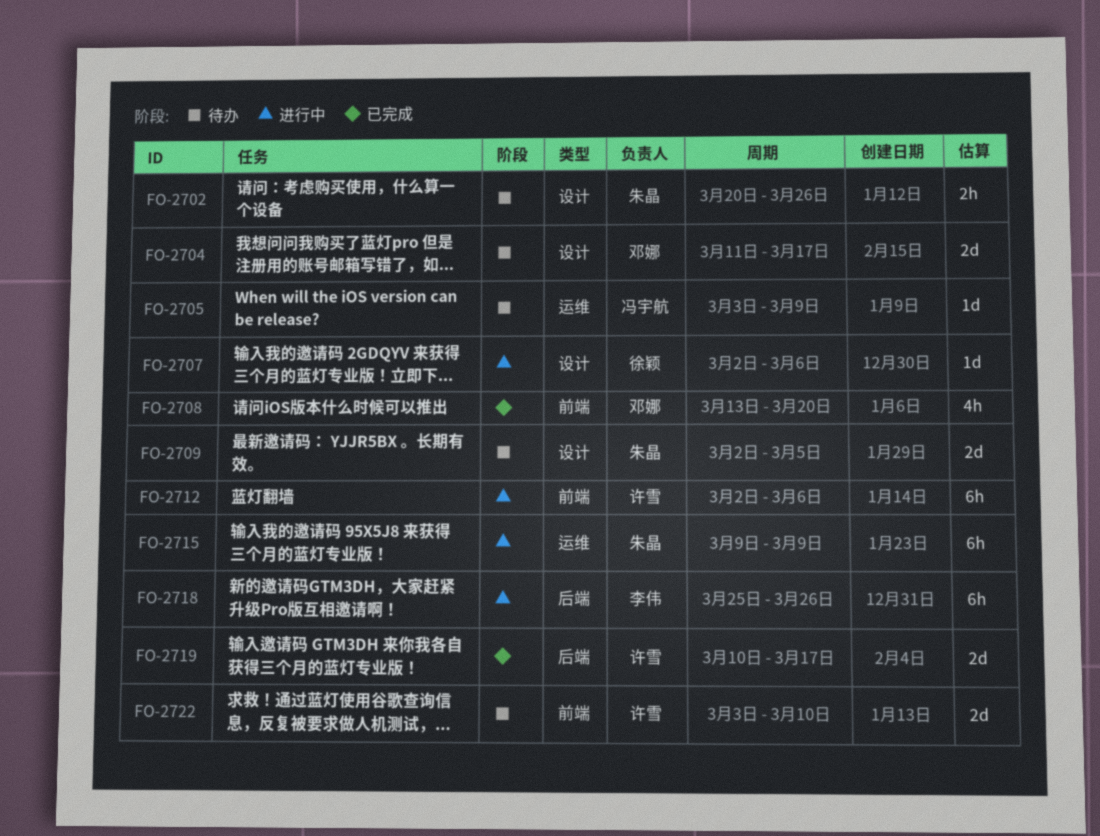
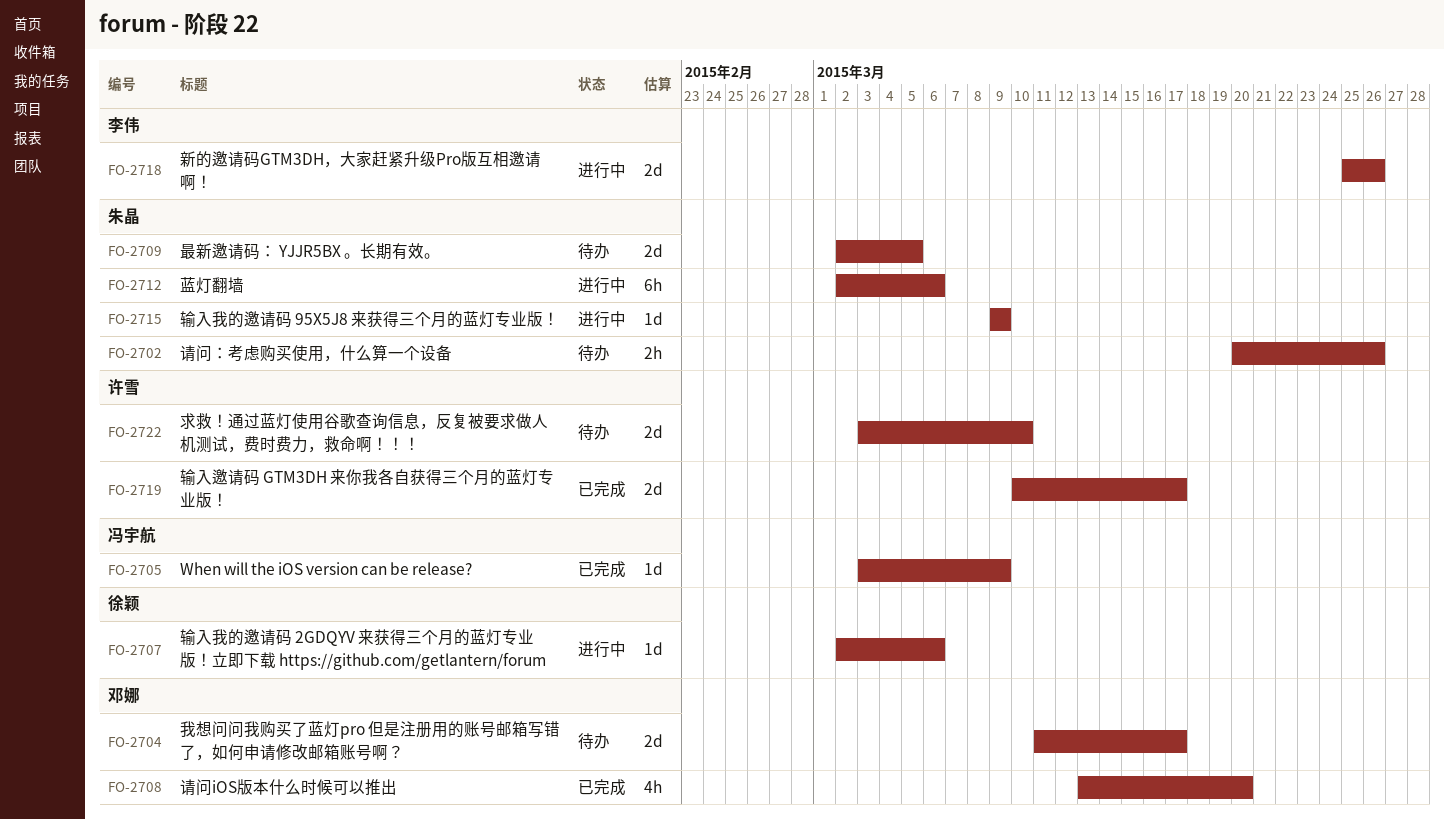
FO-2705, status: 待办 -> 已完成
FO-2712, owner: 许雪 -> 朱晶
FO-2715, estimate: 6h -> 1d
FO-2718, estimate: 6h -> 2d

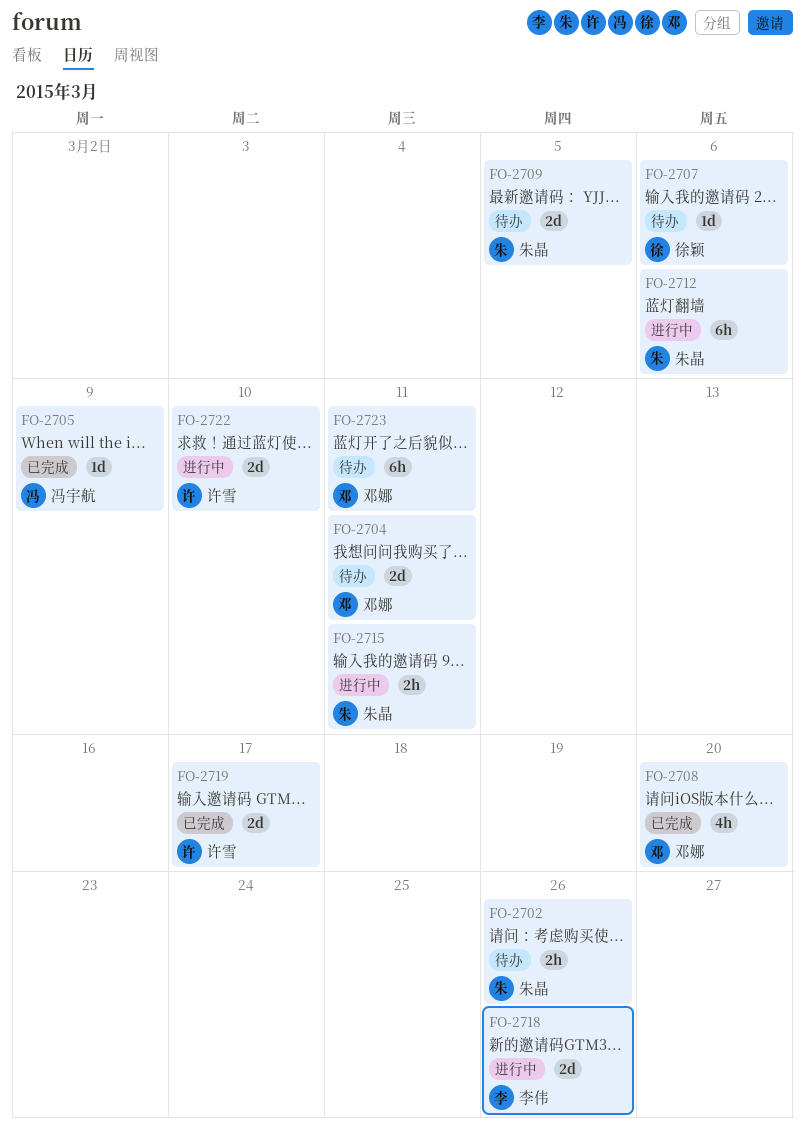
FO-2704, due: Mar 17 -> Mar 11
FO-2707, status: 进行中 -> 待办
FO-2715, estimate: 1d -> 2h
FO-2715, due: Mar 9 -> Mar 11
FO-2722, status: 待办 -> 进行中
FO-2723: none -> present

